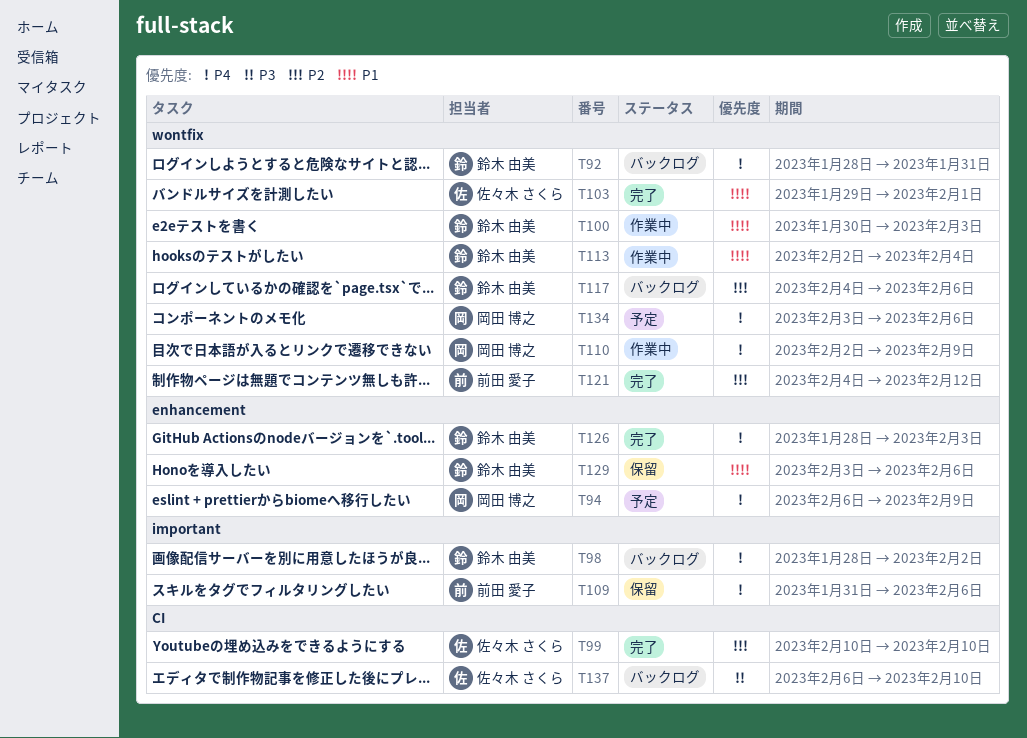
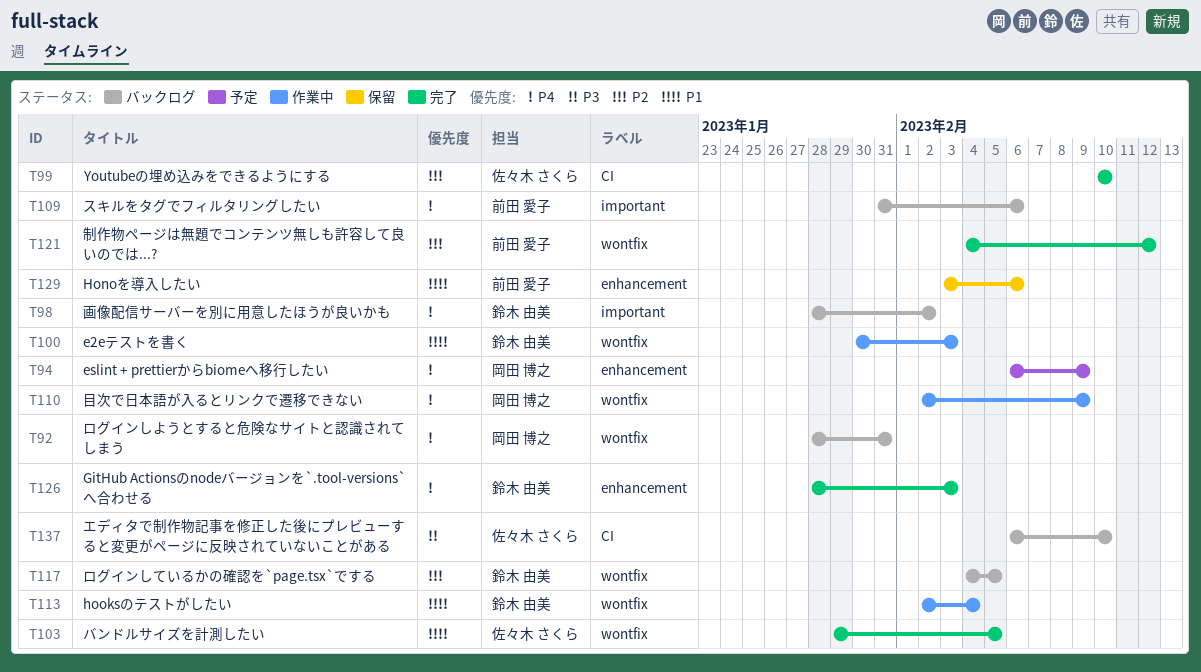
T92, owner: 鈴木 由美 -> 岡田 博之
T103, due: Feb 1 -> Feb 5
T109, status: 保留 -> バックログ
T117, due: Feb 6 -> Feb 5
T129, owner: 鈴木 由美 -> 前田 愛子
T134: present -> none

